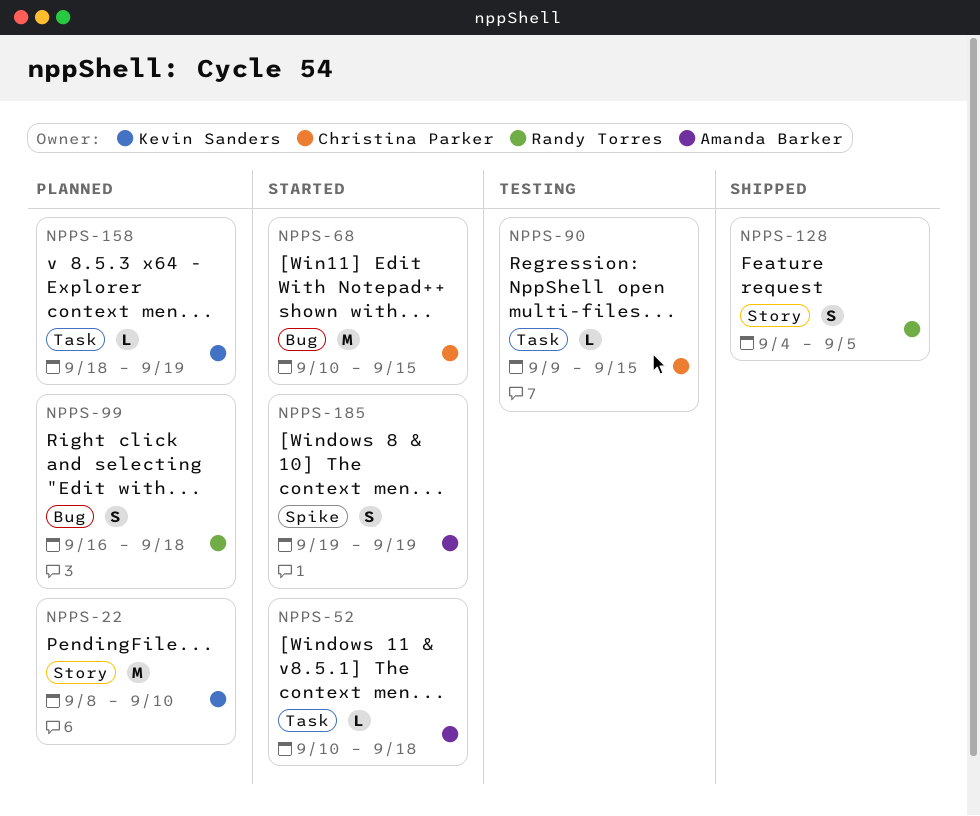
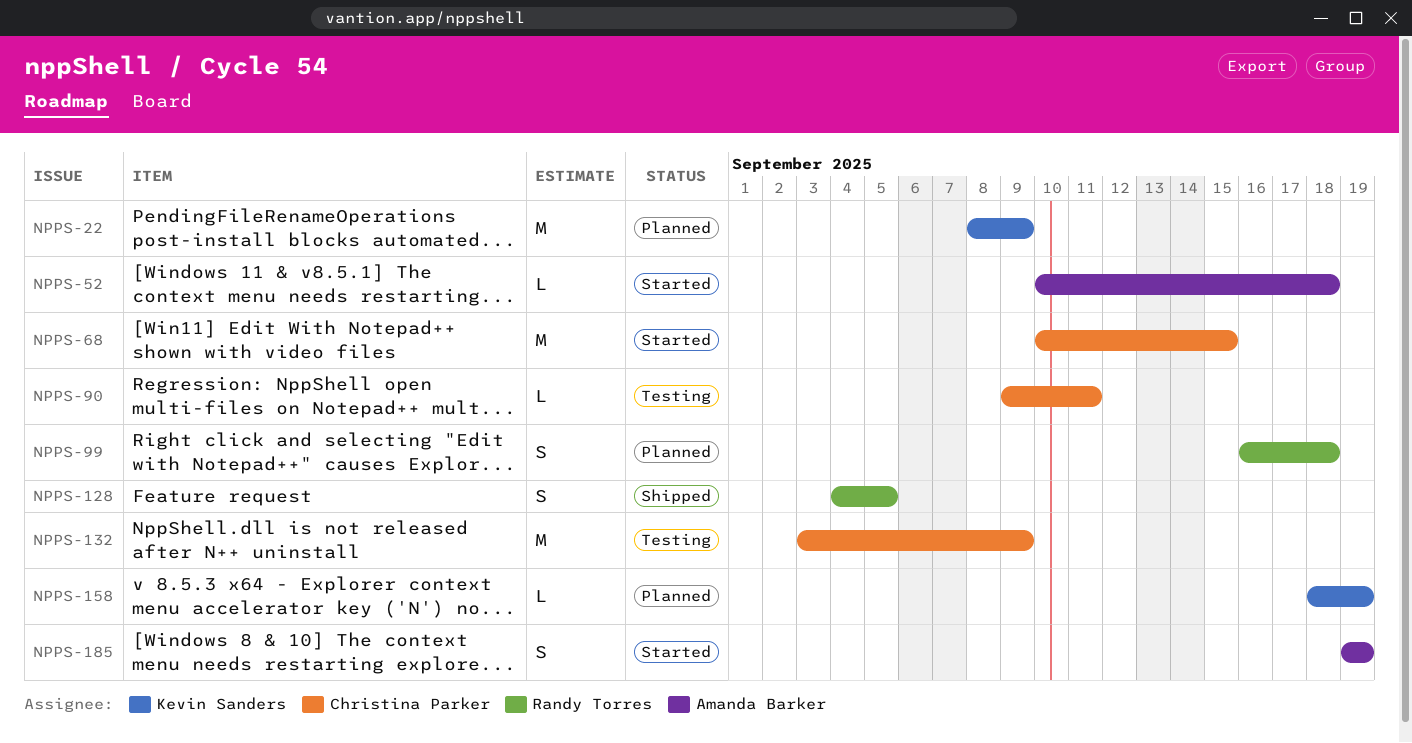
NPPS-22, due: Sep 10 -> Sep 9
NPPS-90, due: Sep 15 -> Sep 11
NPPS-132: none -> present

